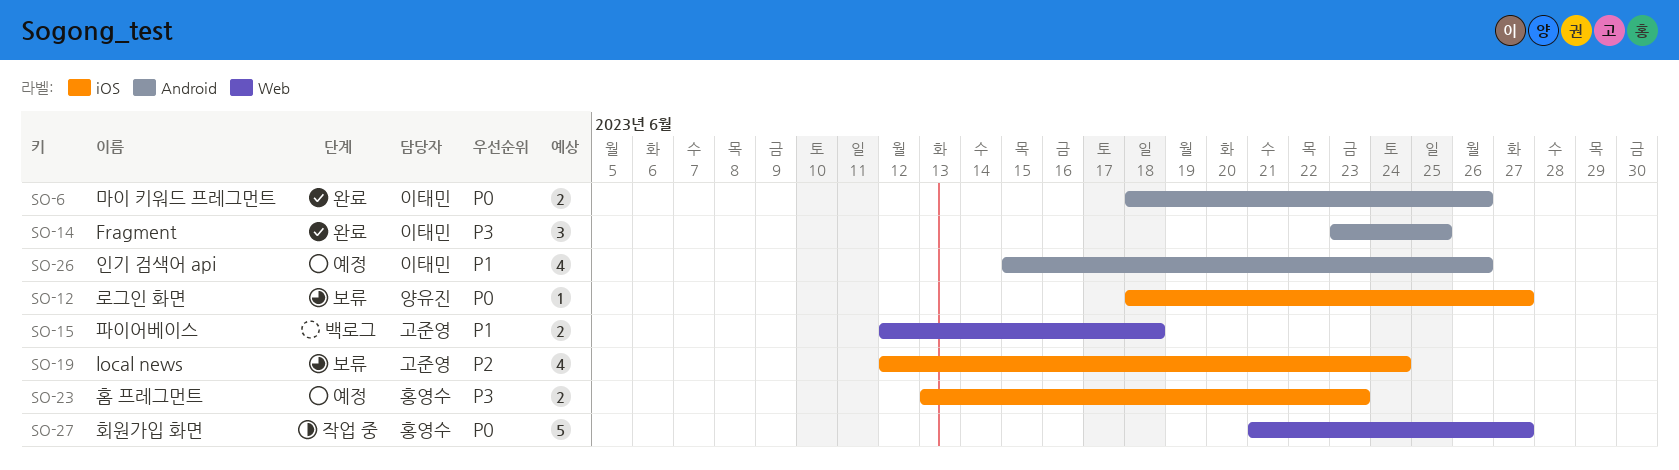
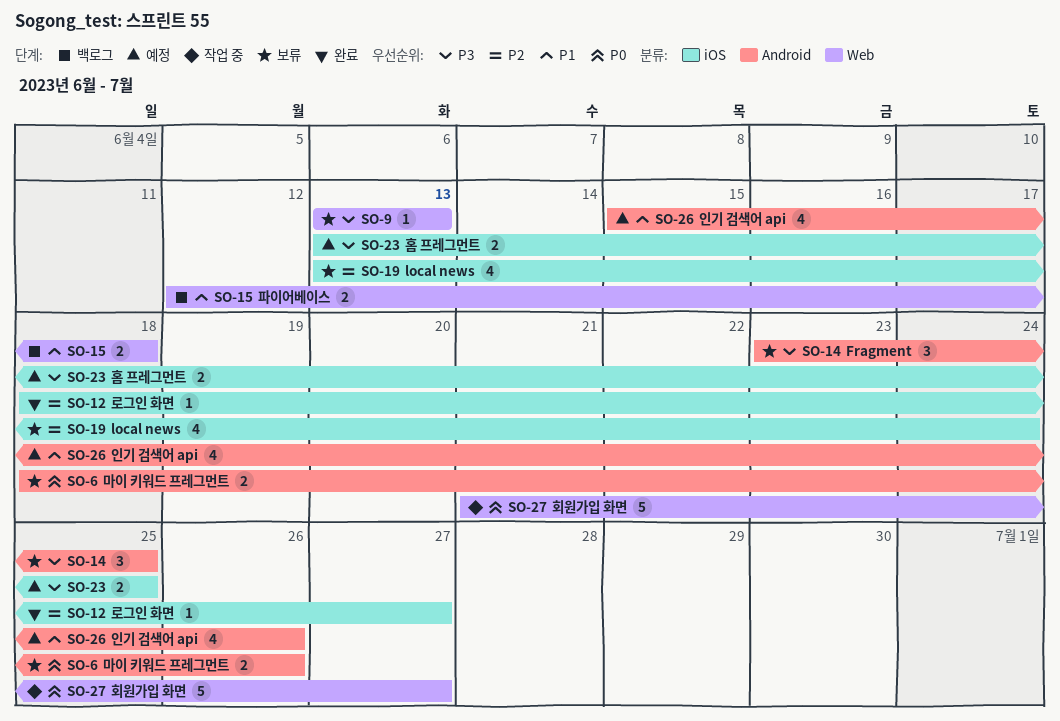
SO-6, status: 완료 -> 보류
SO-9: none -> present
SO-12, status: 보류 -> 완료
SO-12, priority: P0 -> P2
SO-14, status: 완료 -> 보류
SO-19, start: Jun 12 -> Jun 13
SO-23, due: Jun 23 -> Jun 25

